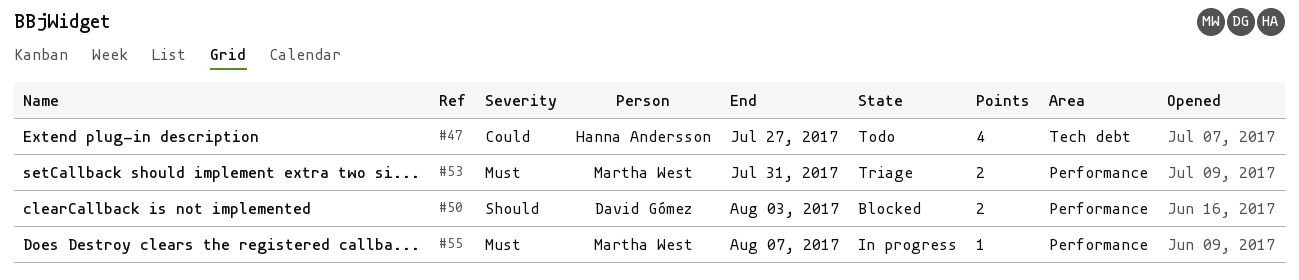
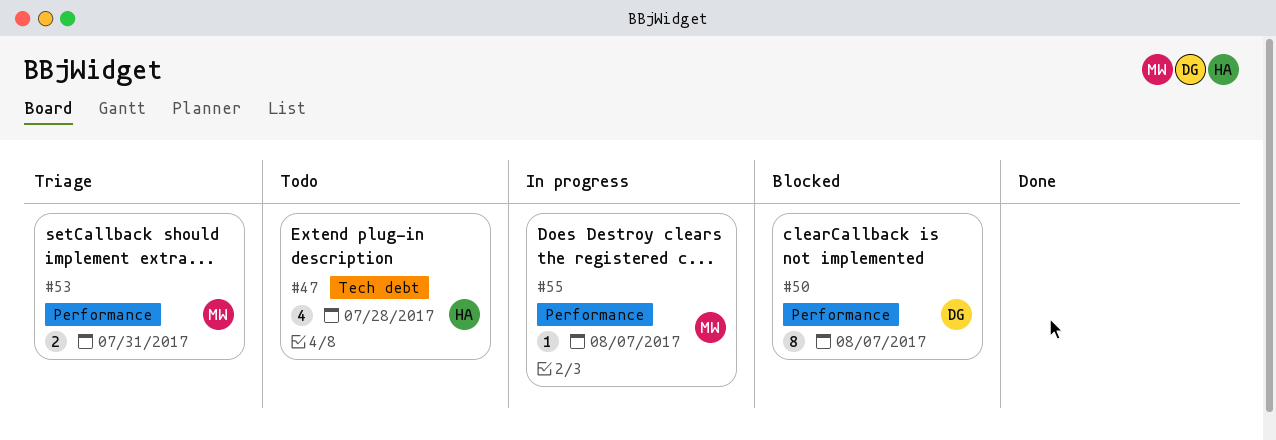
#47, due: Jul 27 -> Jul 28
#50, estimate: 2 -> 8
#50, due: Aug 3 -> Aug 7

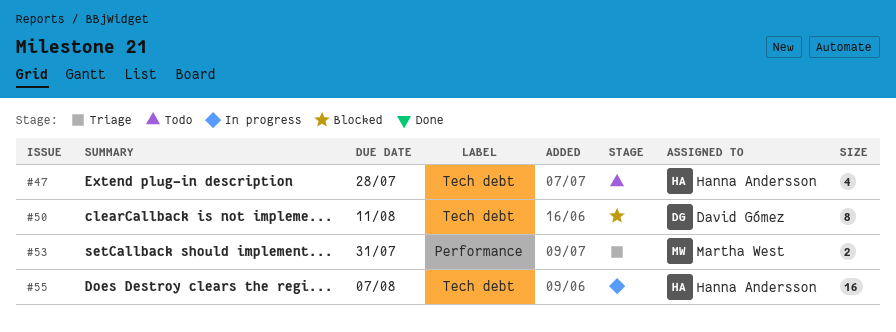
#50, label: Performance -> Tech debt
#50, due: Aug 7 -> Aug 11
#55, owner: Martha West -> Hanna Andersson
#55, label: Performance -> Tech debt
#55, estimate: 1 -> 16

